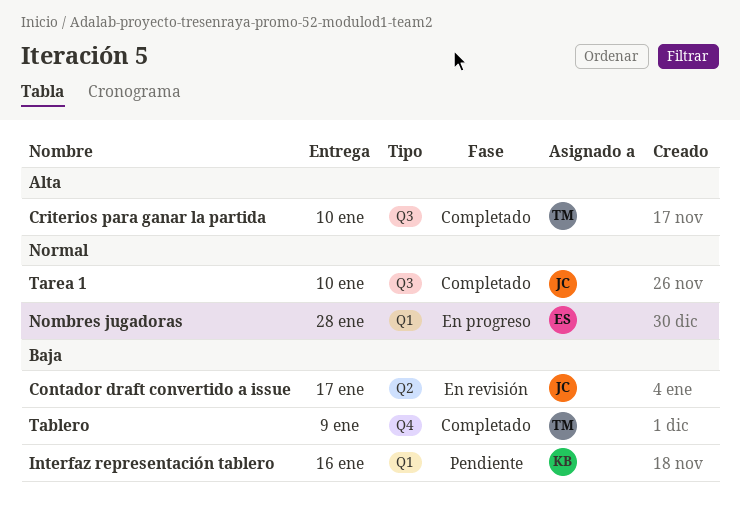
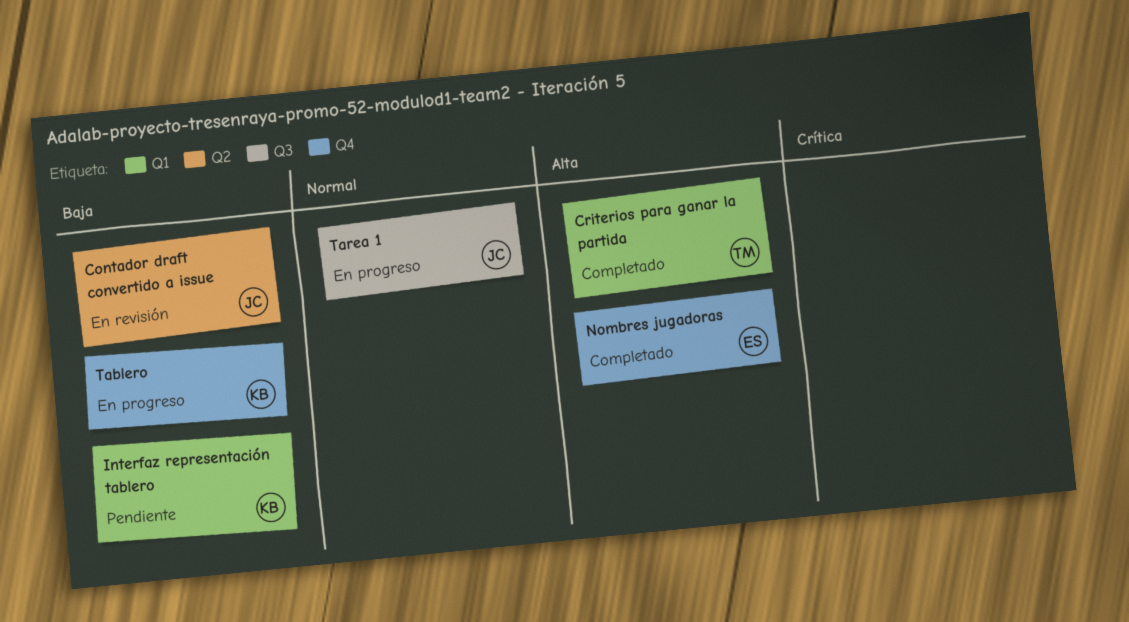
Criterios para ganar la partida, label: Q3 -> Q1
Nombres jugadoras, status: En progreso -> Completado
Nombres jugadoras, priority: Normal -> Alta
Nombres jugadoras, label: Q1 -> Q4
Tablero, status: Completado -> En progreso
Tablero, owner: TM -> KB
Tarea 1, status: Completado -> En progreso

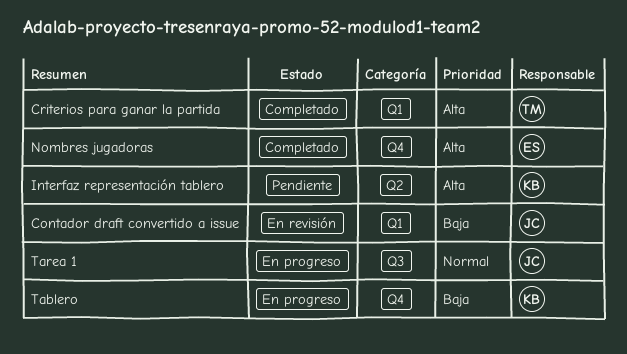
Contador draft convertido a issue, label: Q2 -> Q1
Interfaz representación tablero, priority: Baja -> Alta
Interfaz representación tablero, label: Q1 -> Q2

